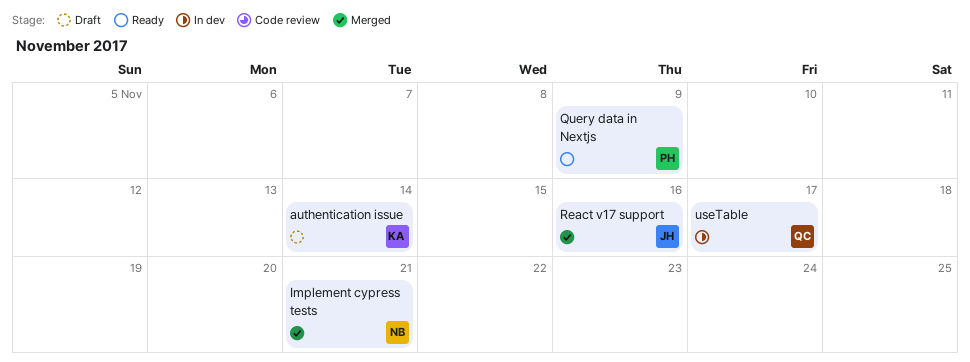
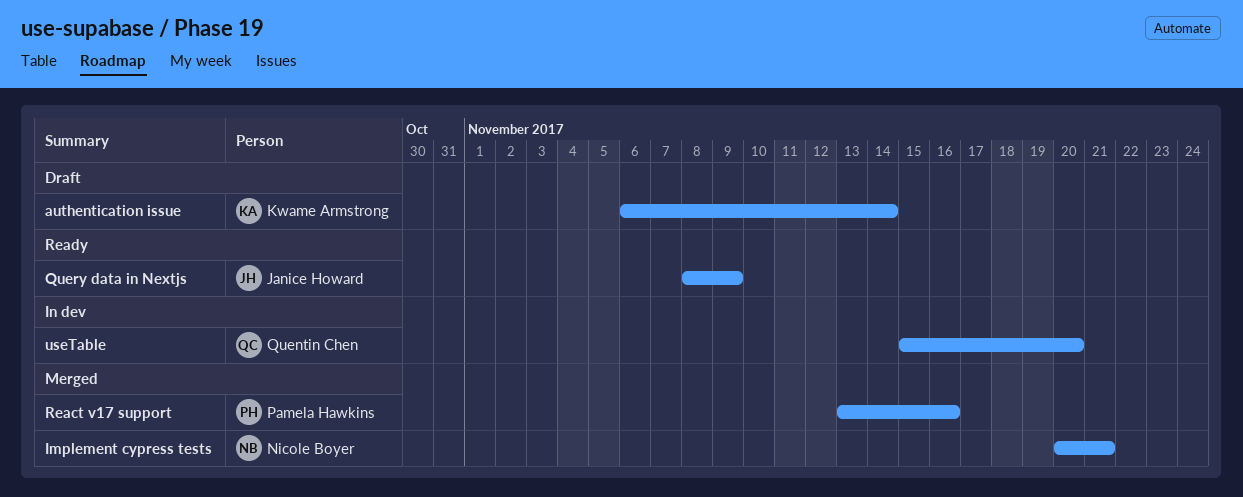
Query data in Nextjs, owner: Pamela Hawkins -> Janice Howard
React v17 support, owner: Janice Howard -> Pamela Hawkins
useTable, due: Nov 17 -> Nov 20

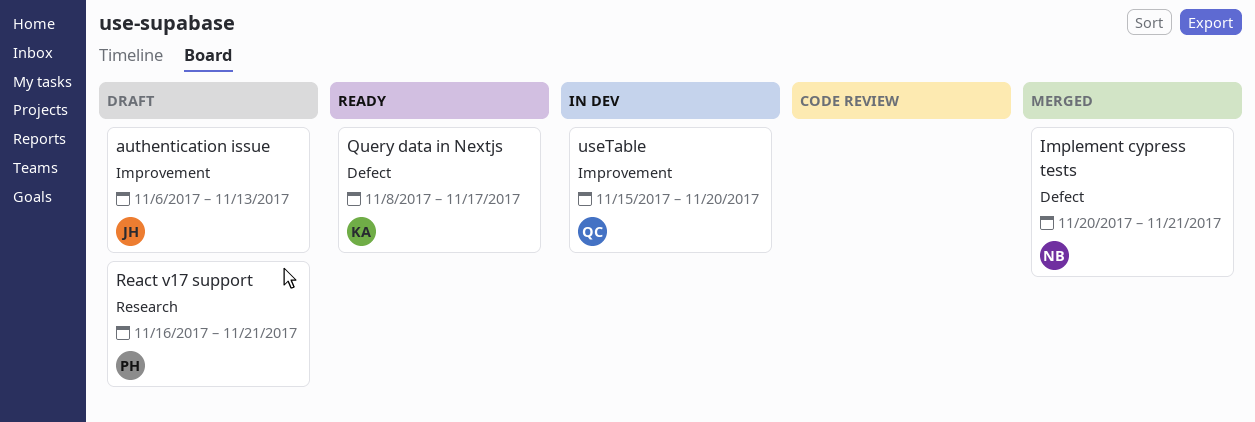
authentication issue, owner: Kwame Armstrong -> Janice Howard
authentication issue, due: Nov 14 -> Nov 13
Query data in Nextjs, owner: Janice Howard -> Kwame Armstrong
Query data in Nextjs, due: Nov 9 -> Nov 17
React v17 support, status: Merged -> Draft
React v17 support, start: Nov 13 -> Nov 16
React v17 support, due: Nov 16 -> Nov 21

